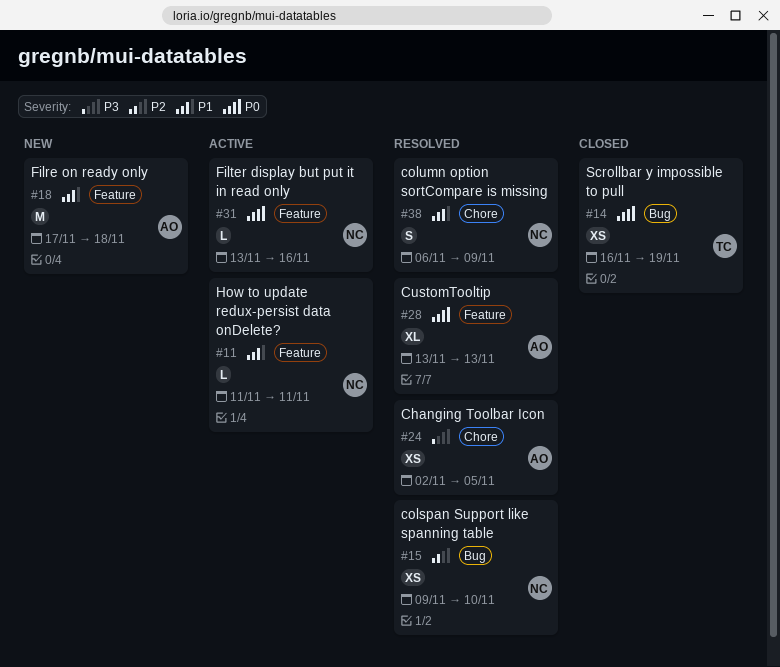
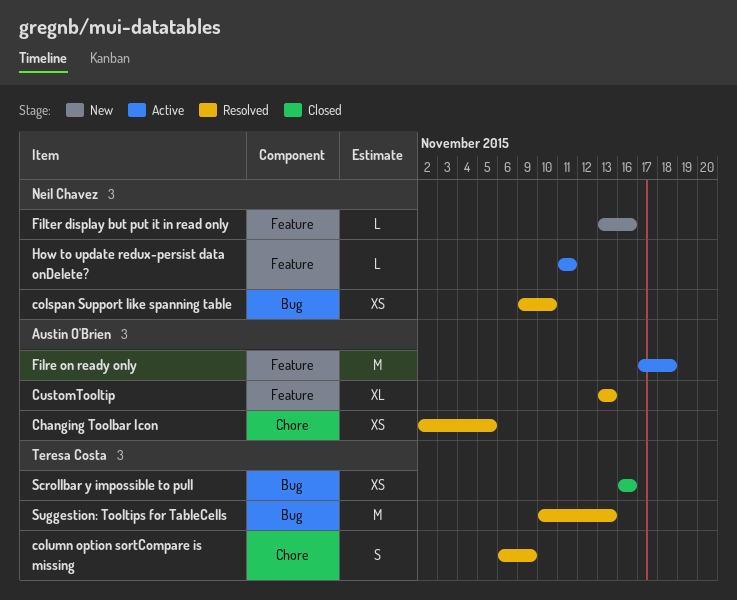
column option sortCompare is missing, owner: Neil Chavez -> Teresa Costa
Filre on ready only, status: New -> Active
Filter display but put it in read only, status: Active -> New
Scrollbar y impossible to pull, due: Nov 19 -> Nov 16
Suggestion: Tooltips for TableCells: none -> present

